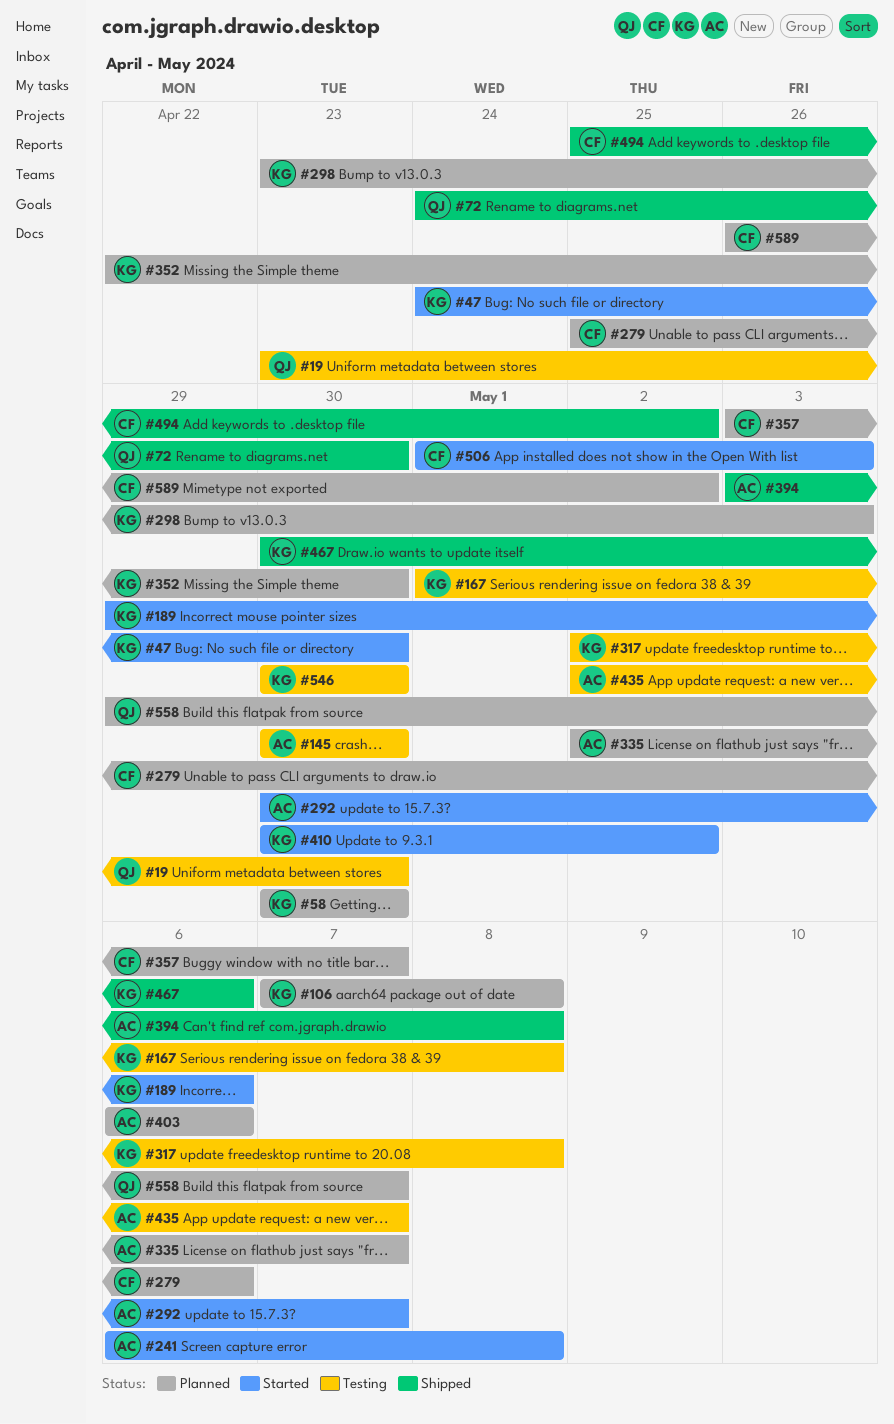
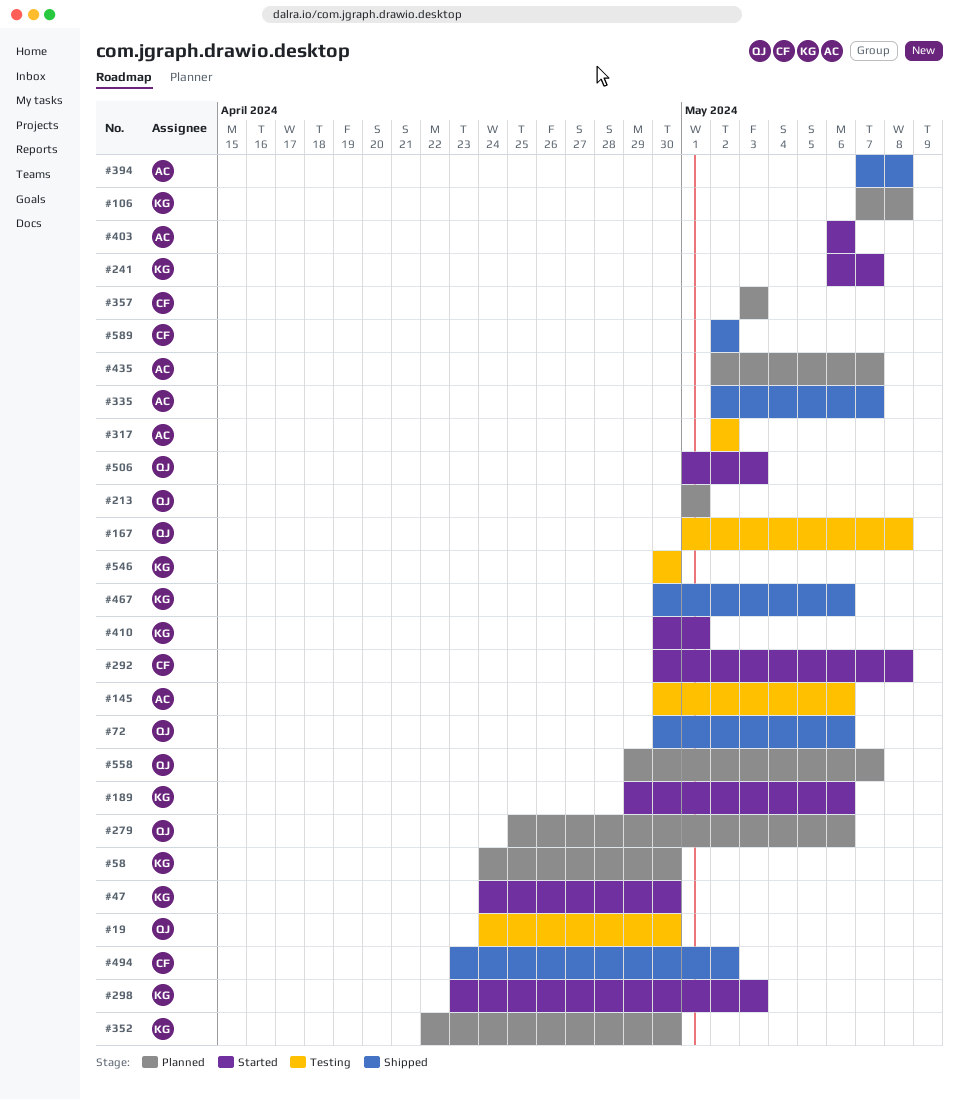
#19, start: Apr 23 -> Apr 24
#58, start: Apr 30 -> Apr 24
#72, start: Apr 24 -> Apr 30
#72, due: Apr 30 -> May 6
#145, due: Apr 30 -> May 6
#167, owner: KG -> QJ
#213: none -> present
#241, owner: AC -> KG
#241, due: May 8 -> May 7
#279, owner: CF -> QJ
#292, owner: AC -> CF
#292, due: May 7 -> May 8
#298, status: Planned -> Started
#317, owner: KG -> AC
#317, due: May 8 -> May 2
#335, status: Planned -> Shipped
#357, due: May 7 -> May 3
#394, start: May 3 -> May 7
#403, status: Planned -> Started
#410, due: May 2 -> May 1
#435, status: Testing -> Planned
#494, start: Apr 25 -> Apr 23
#506, owner: CF -> QJ
#589, status: Planned -> Shipped
#589, start: Apr 26 -> May 2

